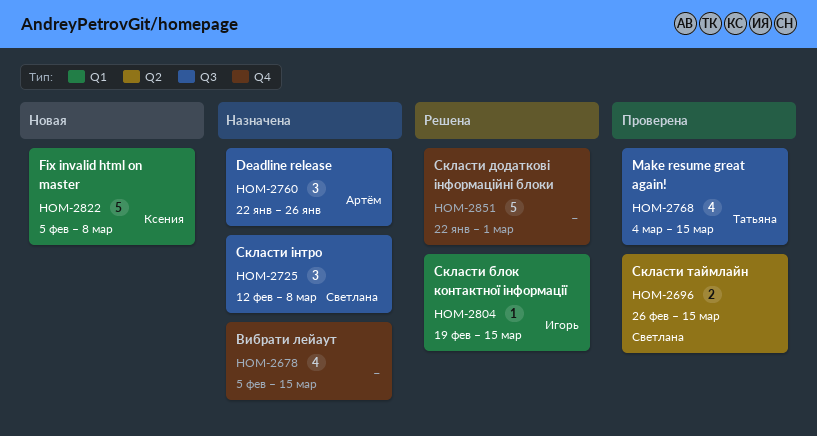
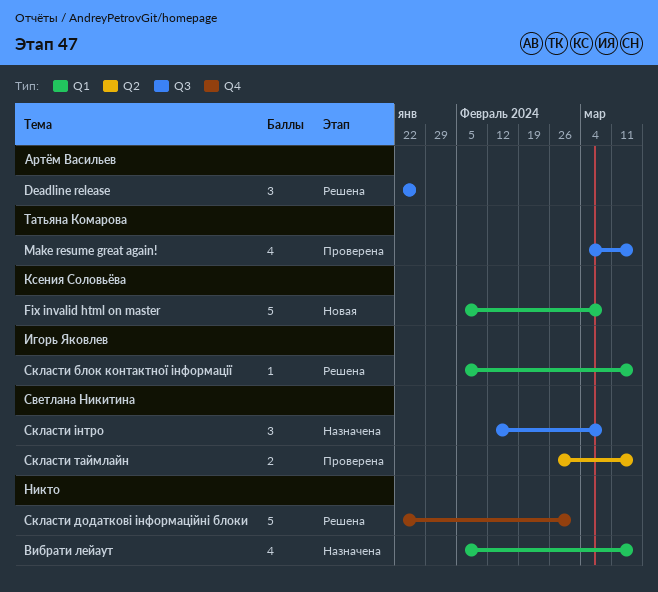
Deadline release, status: Назначена -> Решена
Вибрати лейаут, label: Q4 -> Q1
Скласти блок контактної інформації, start: Feb 19 -> Feb 5

